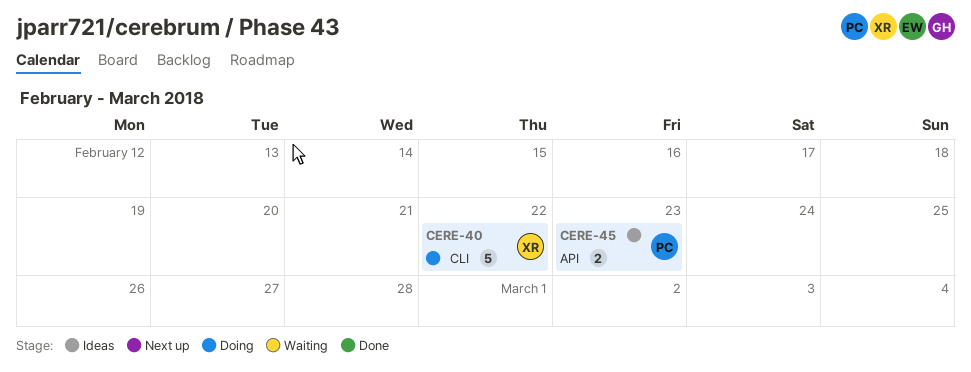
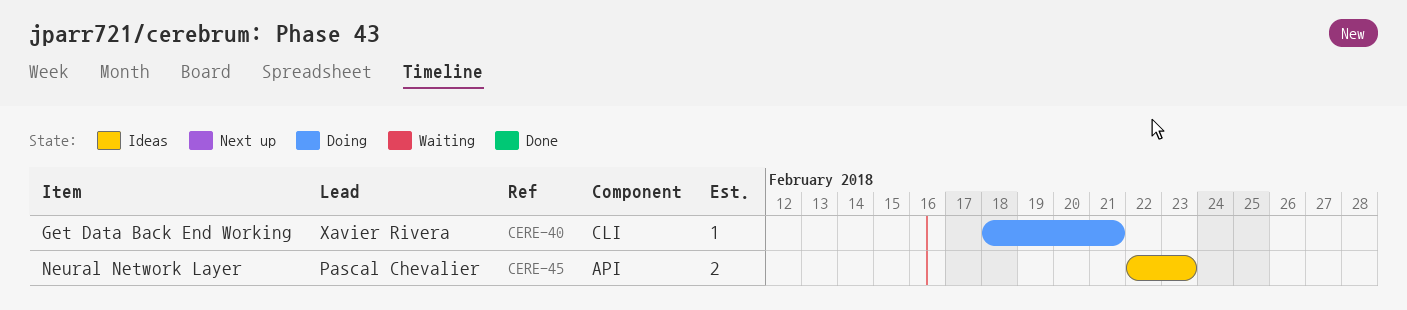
CERE-40, estimate: 5 -> 1
CERE-40, due: Feb 22 -> Feb 21

